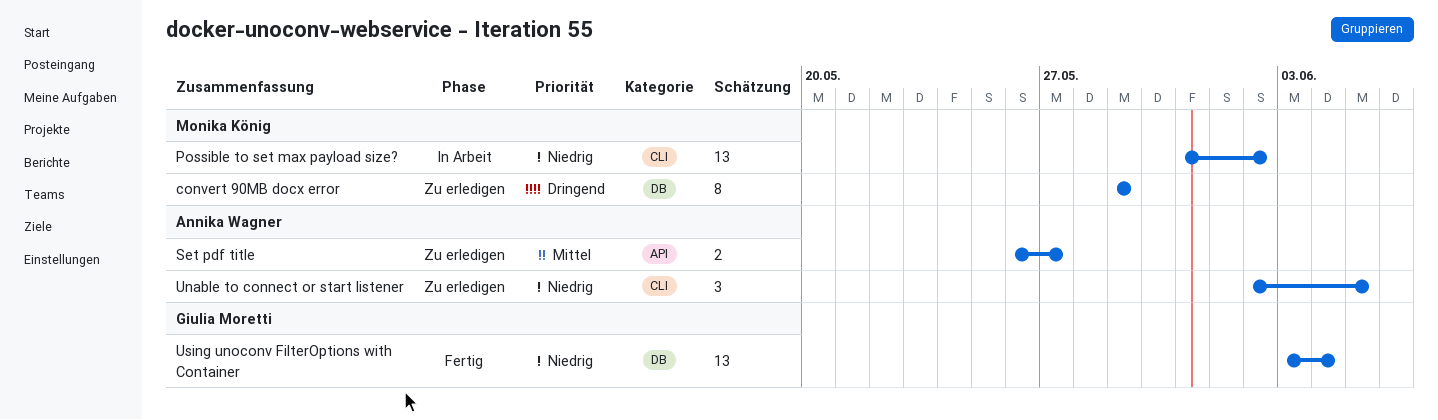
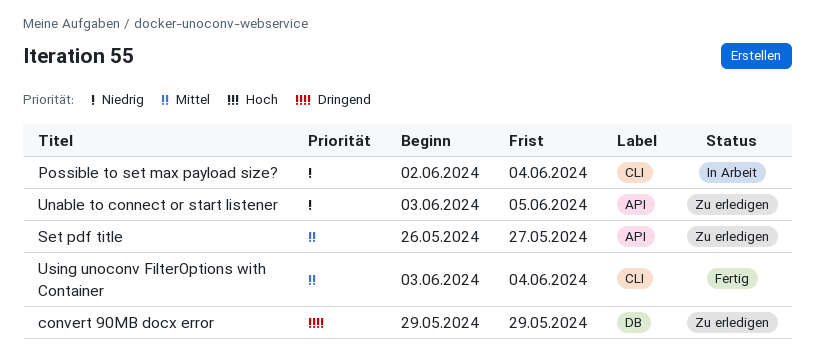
Possible to set max payload size?, start: May 31 -> Jun 2
Possible to set max payload size?, due: Jun 2 -> Jun 4
Unable to connect or start listener, label: CLI -> API
Unable to connect or start listener, start: Jun 2 -> Jun 3
Using unoconv FilterOptions with Container, priority: Niedrig -> Mittel
Using unoconv FilterOptions with Container, label: DB -> CLI

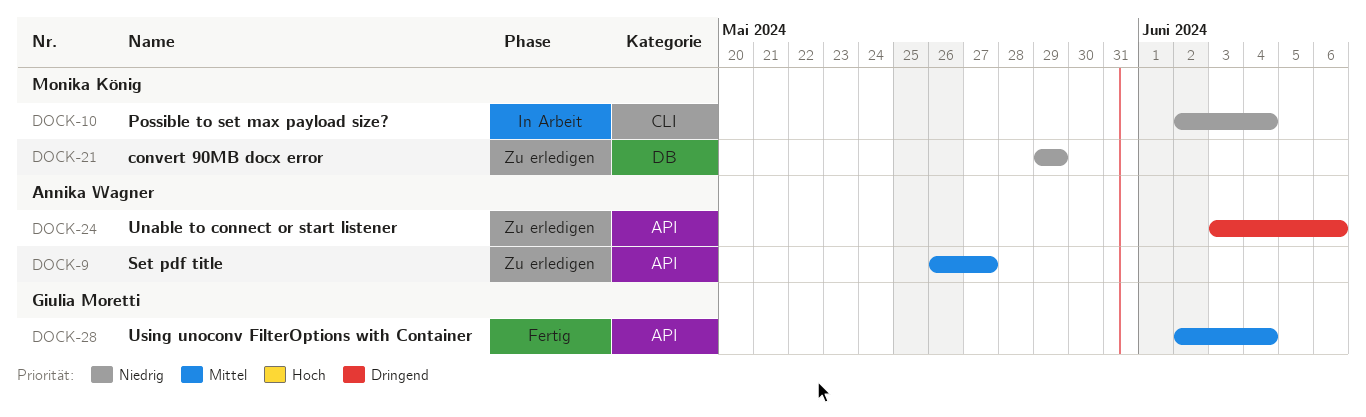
convert 90MB docx error, priority: Dringend -> Niedrig
Unable to connect or start listener, priority: Niedrig -> Dringend
Unable to connect or start listener, due: Jun 5 -> Jun 6
Using unoconv FilterOptions with Container, label: CLI -> API
Using unoconv FilterOptions with Container, start: Jun 3 -> Jun 2

